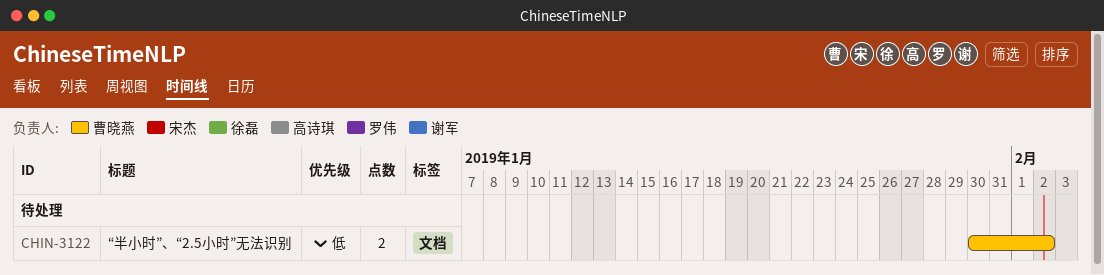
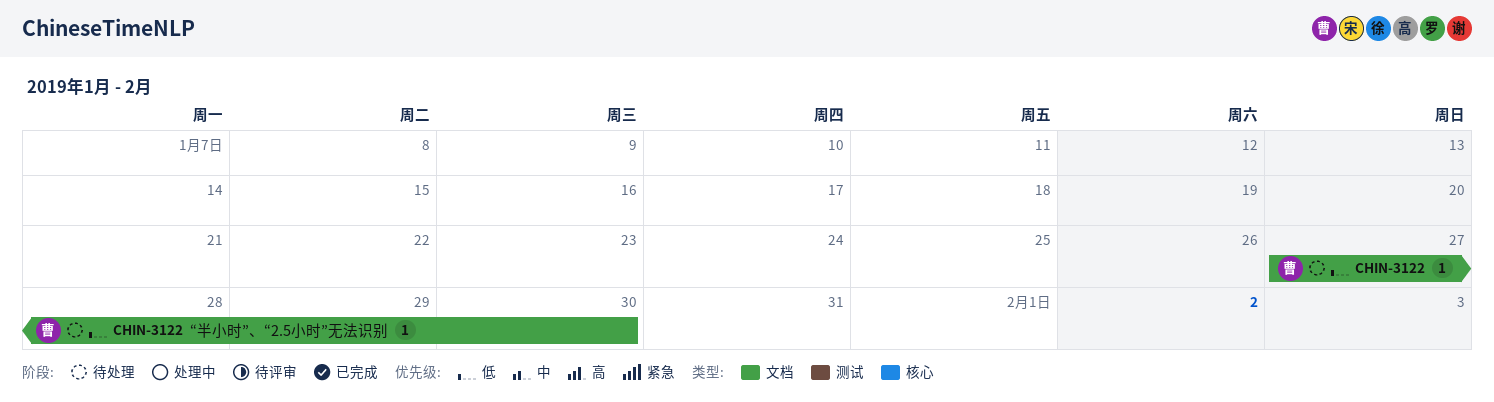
CHIN-3122, estimate: 2 -> 1
CHIN-3122, start: Jan 30 -> Jan 27
CHIN-3122, due: Feb 2 -> Jan 30

